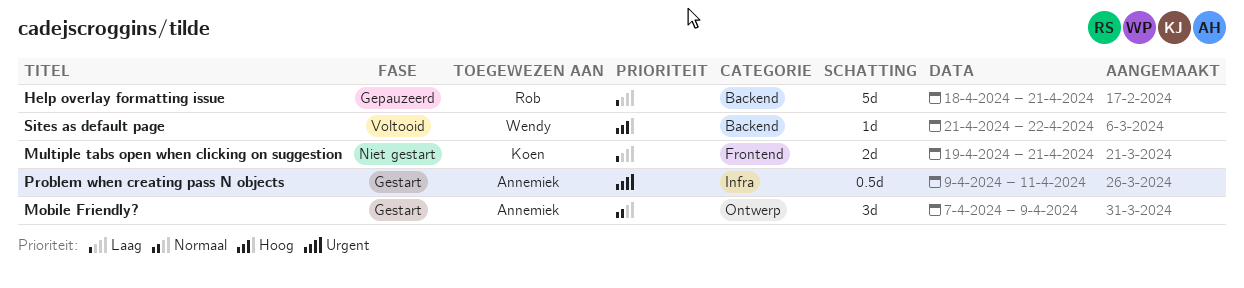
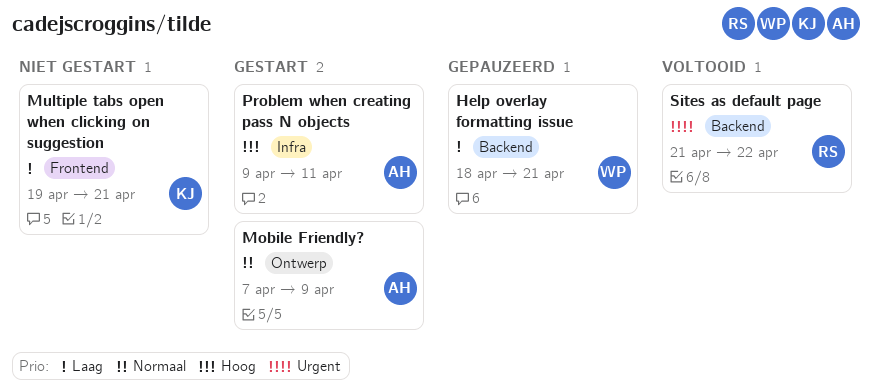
Help overlay formatting issue, owner: Rob -> Wendy
Problem when creating pass N objects, priority: Urgent -> Hoog
Sites as default page, owner: Wendy -> Rob
Sites as default page, priority: Hoog -> Urgent

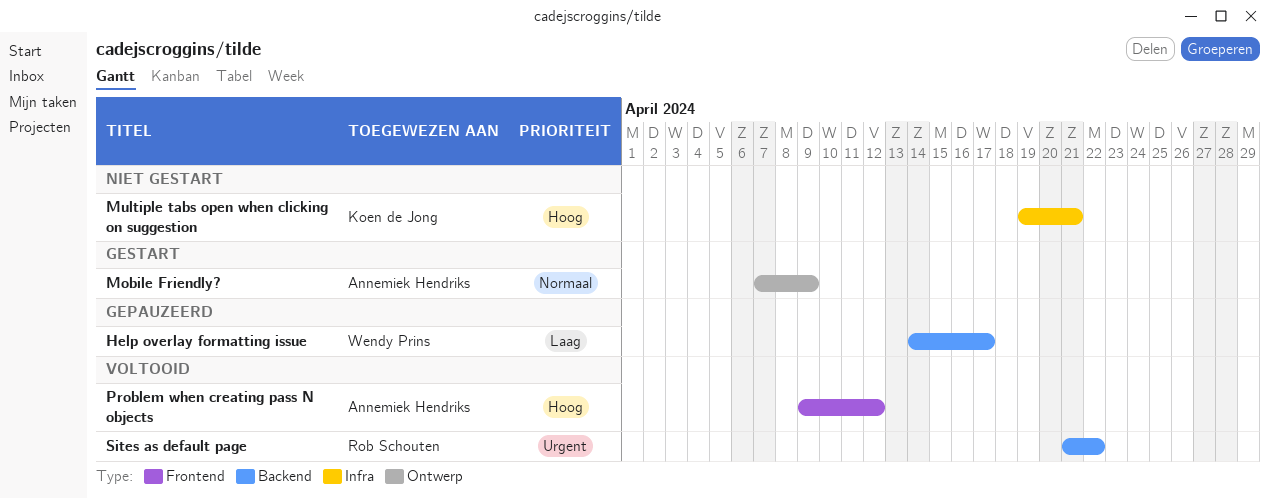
Help overlay formatting issue, start: Apr 18 -> Apr 14
Help overlay formatting issue, due: Apr 21 -> Apr 17
Multiple tabs open when clicking on suggestion, priority: Laag -> Hoog
Multiple tabs open when clicking on suggestion, label: Frontend -> Infra
Problem when creating pass N objects, status: Gestart -> Voltooid
Problem when creating pass N objects, label: Infra -> Frontend
Problem when creating pass N objects, due: Apr 11 -> Apr 12

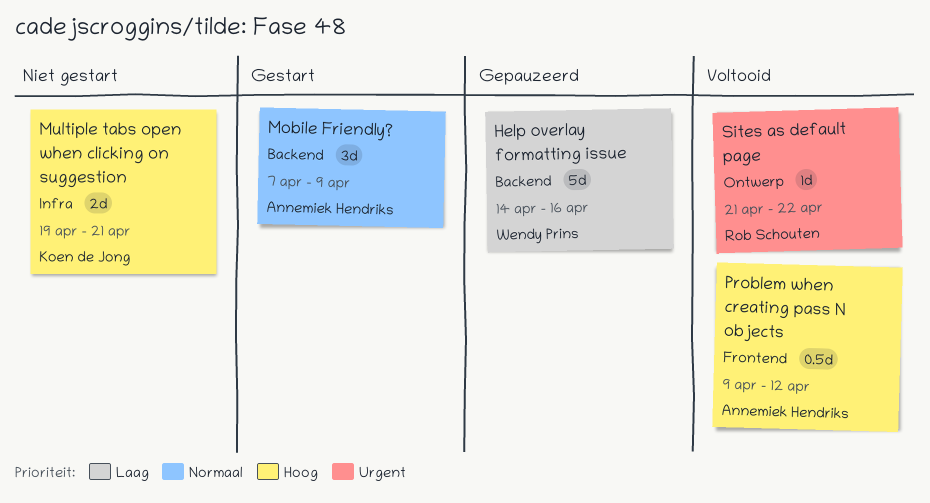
Help overlay formatting issue, due: Apr 17 -> Apr 16
Mobile Friendly?, label: Ontwerp -> Backend
Sites as default page, label: Backend -> Ontwerp

